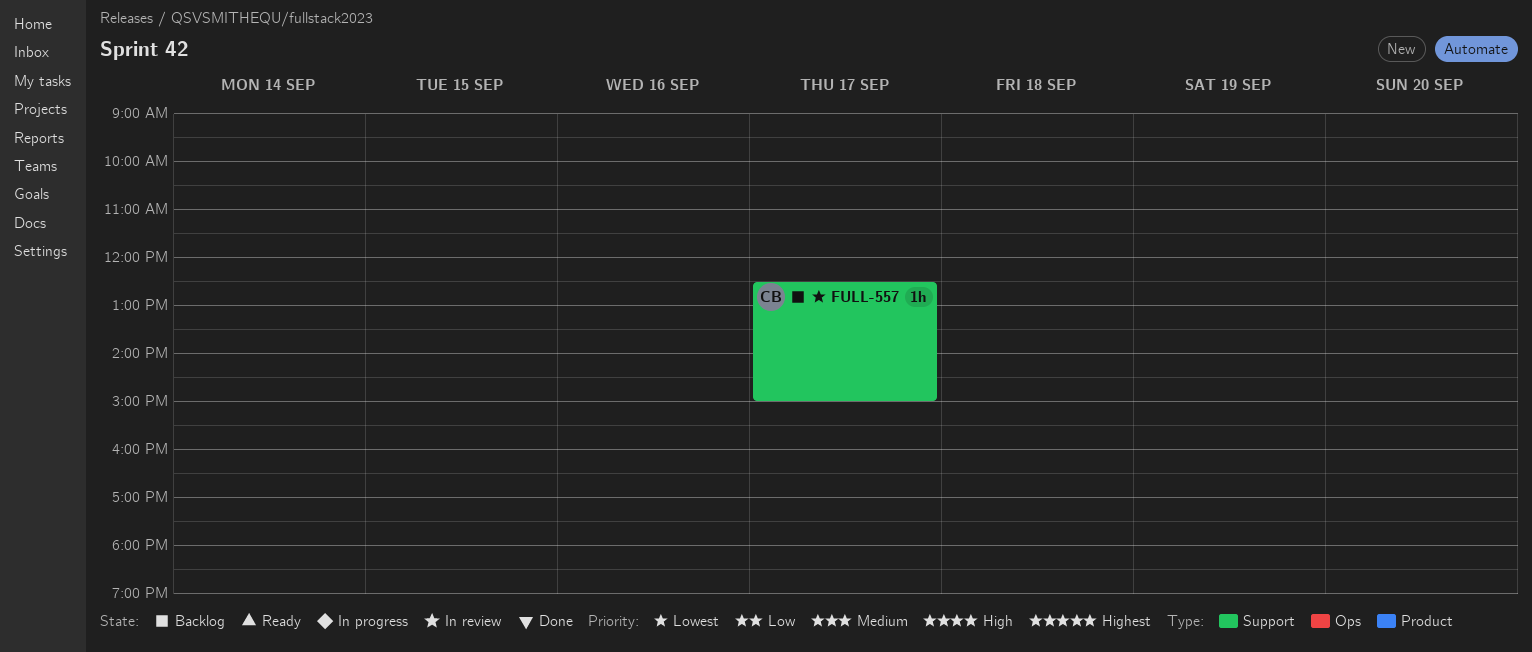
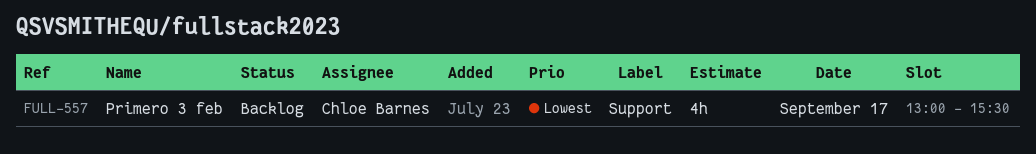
FULL-557, estimate: 1h -> 4h
FULL-557, begins: 12:30 -> 13:00
FULL-557, ends: 15:00 -> 15:30

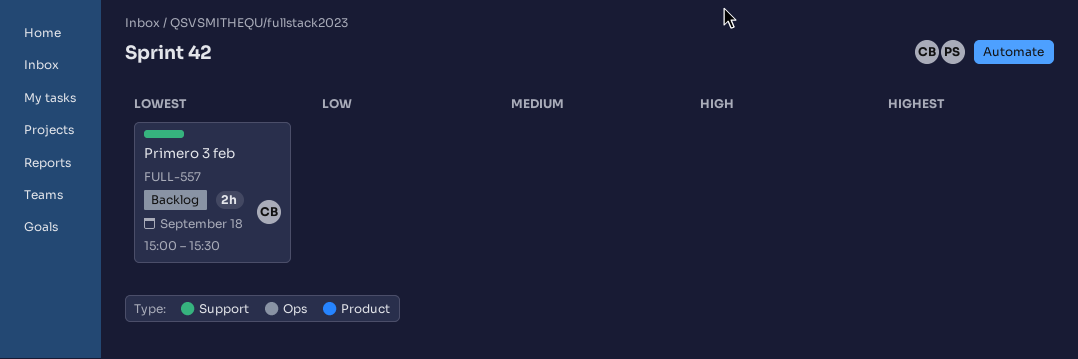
FULL-557, estimate: 4h -> 2h
FULL-557, day: Sep 17 -> Sep 18
FULL-557, begins: 13:00 -> 15:00

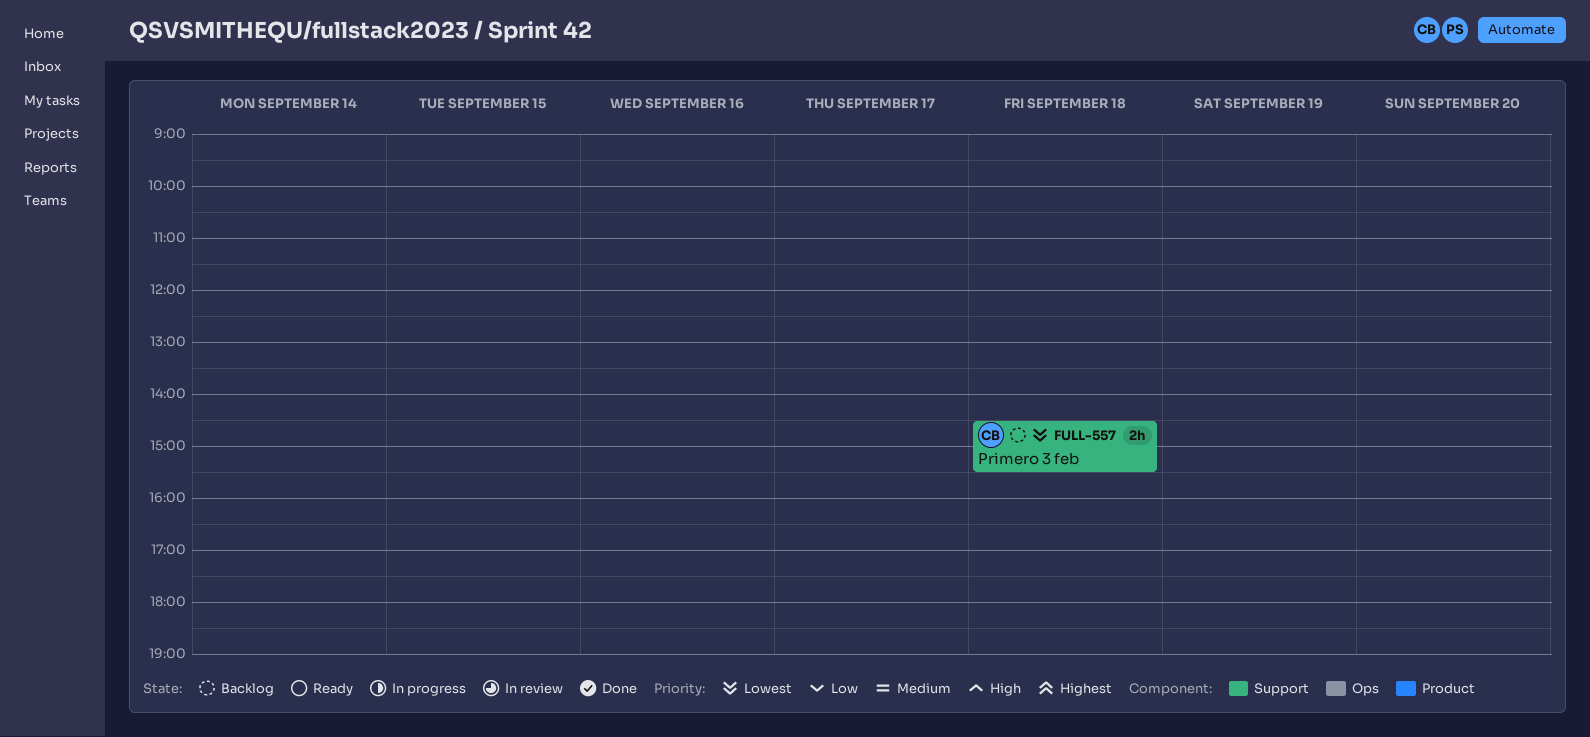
FULL-557, begins: 15:00 -> 14:30

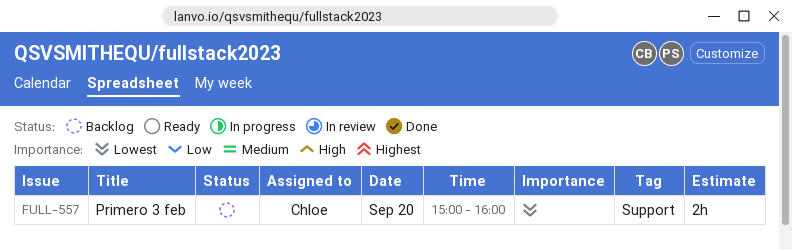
FULL-557, day: Sep 18 -> Sep 20
FULL-557, begins: 14:30 -> 15:00
FULL-557, ends: 15:30 -> 16:00

